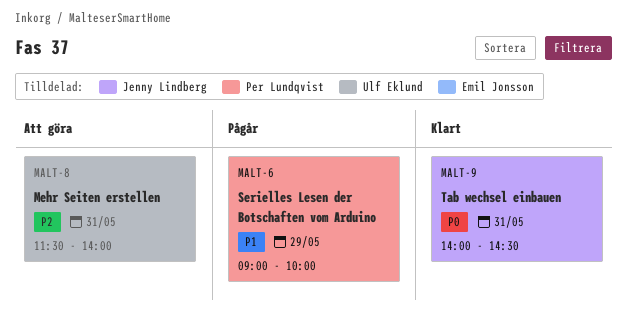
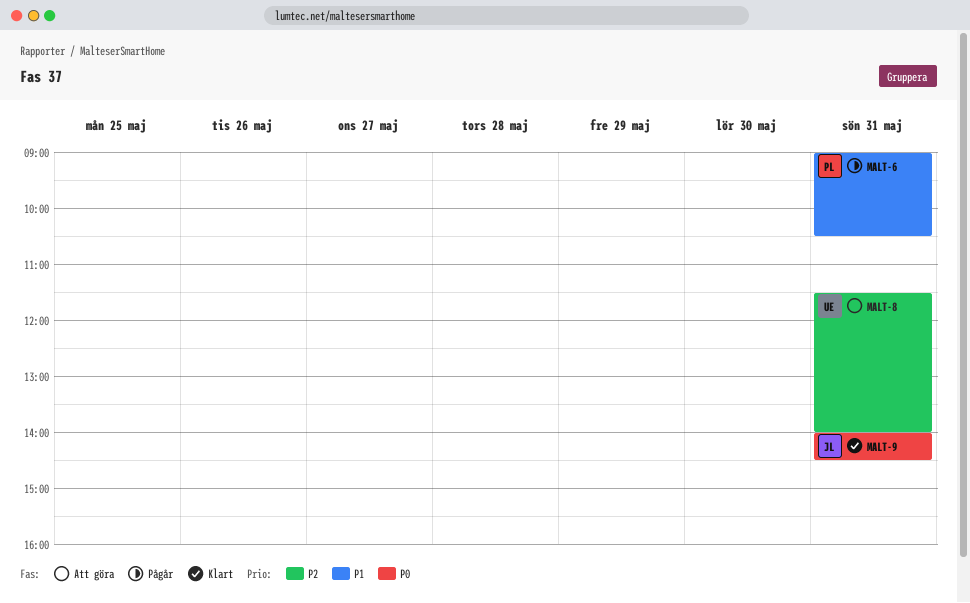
MALT-6, day: May 29 -> May 31
MALT-6, ends: 10:00 -> 10:30

